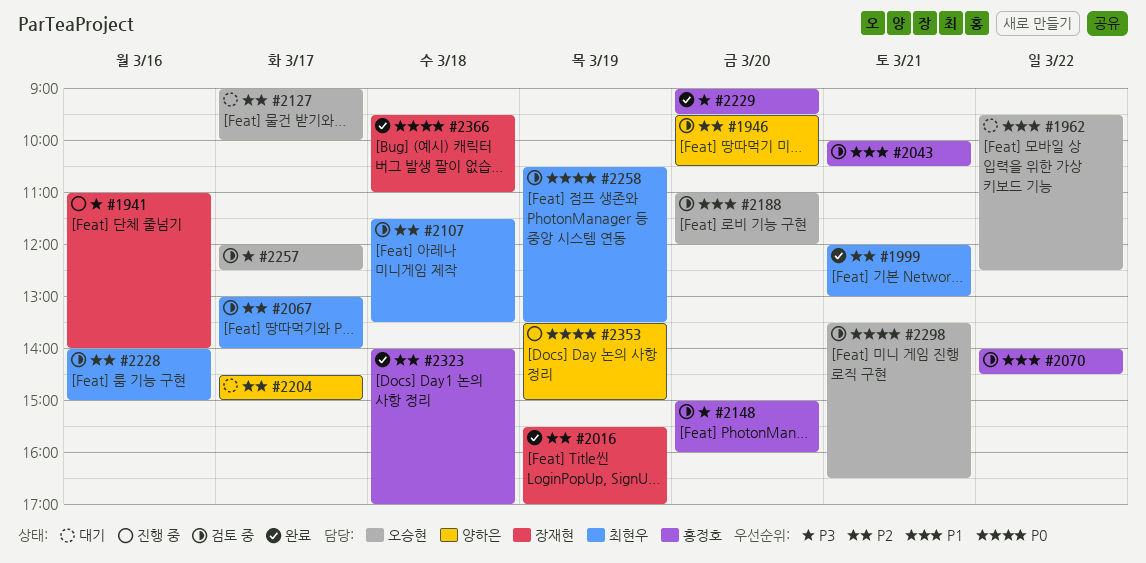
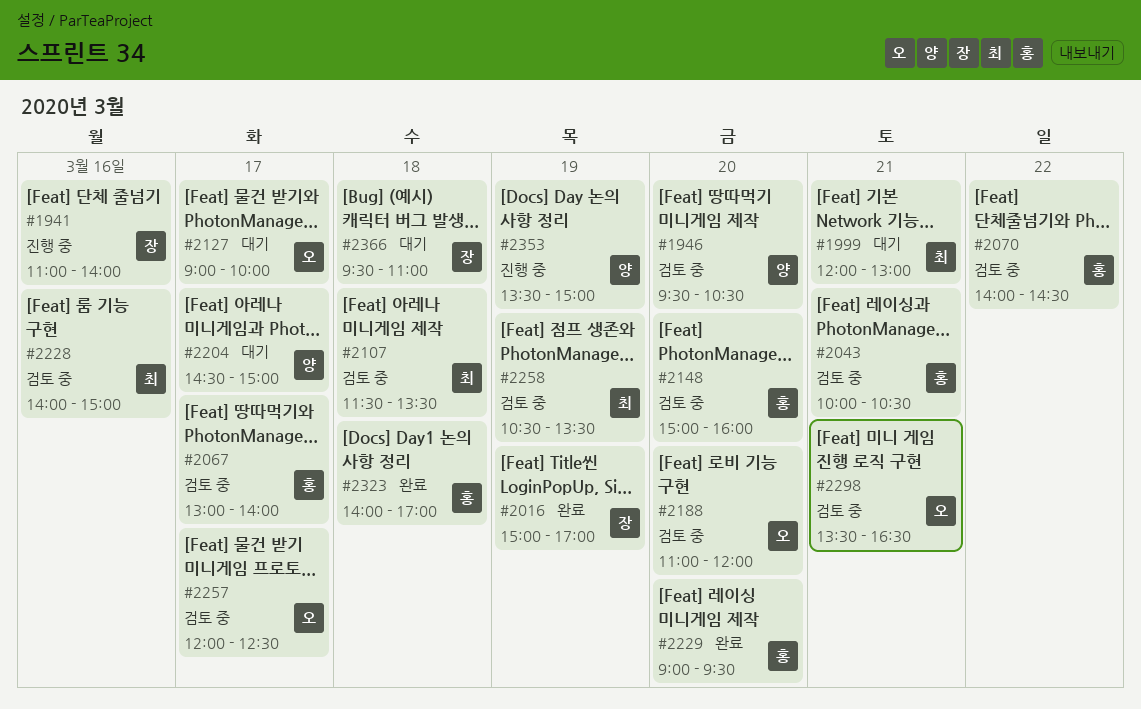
#1962: present -> none
#1999, status: 완료 -> 대기
#2016, begins: 15:30 -> 15:00
#2067, owner: 최현우 -> 홍정호
#2366, status: 완료 -> 대기

